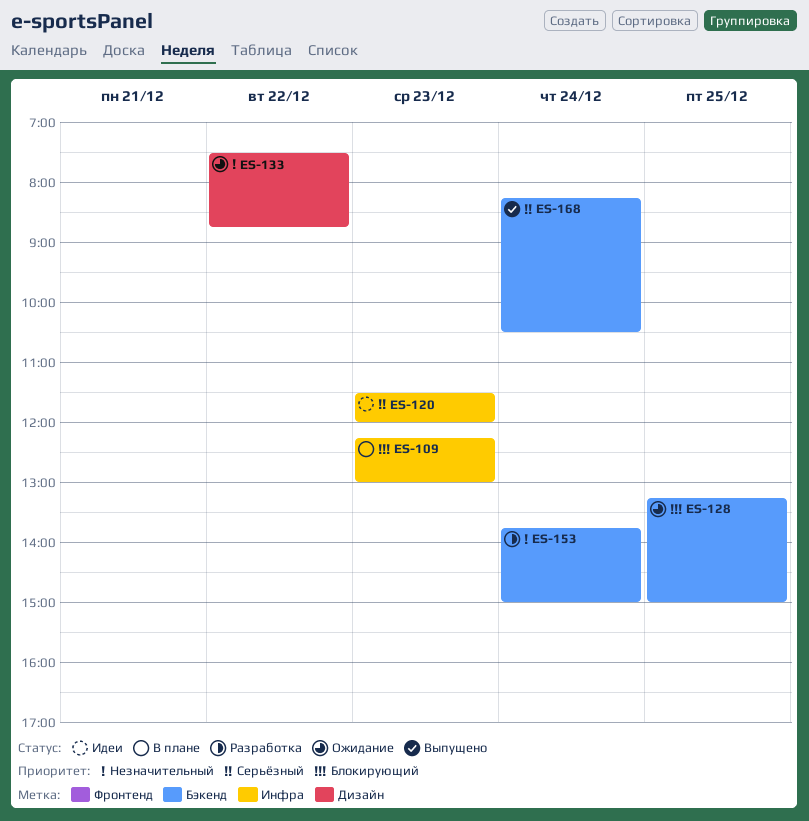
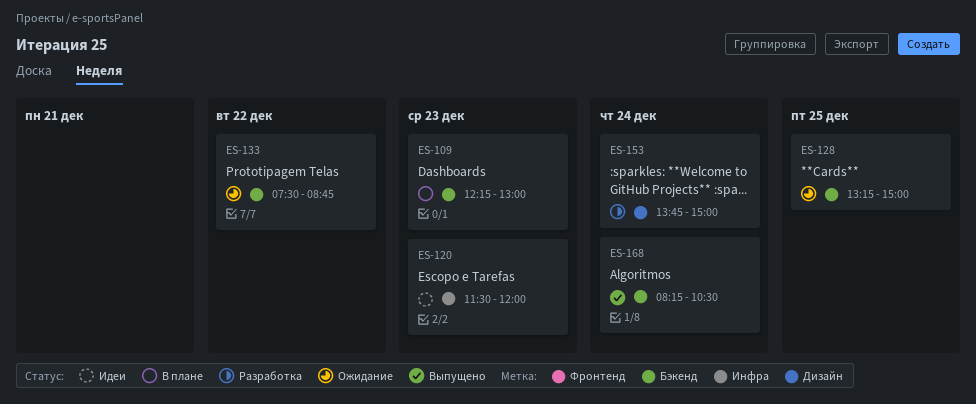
ES-109, label: Инфра -> Бэкенд
ES-133, label: Дизайн -> Бэкенд
ES-153, label: Бэкенд -> Дизайн

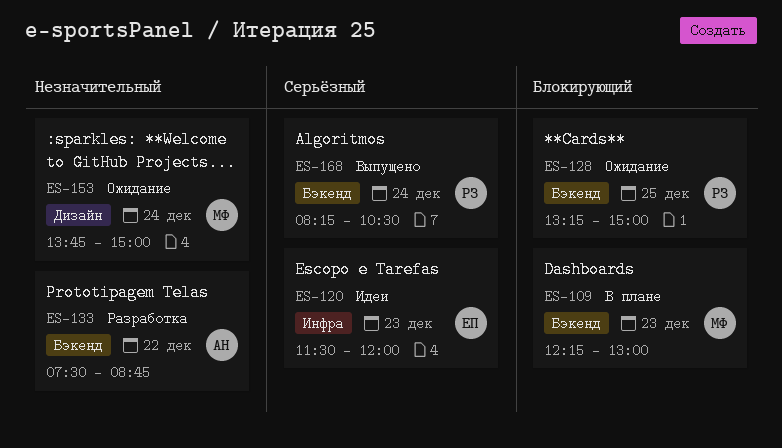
ES-133, status: Ожидание -> Разработка
ES-153, status: Разработка -> Ожидание

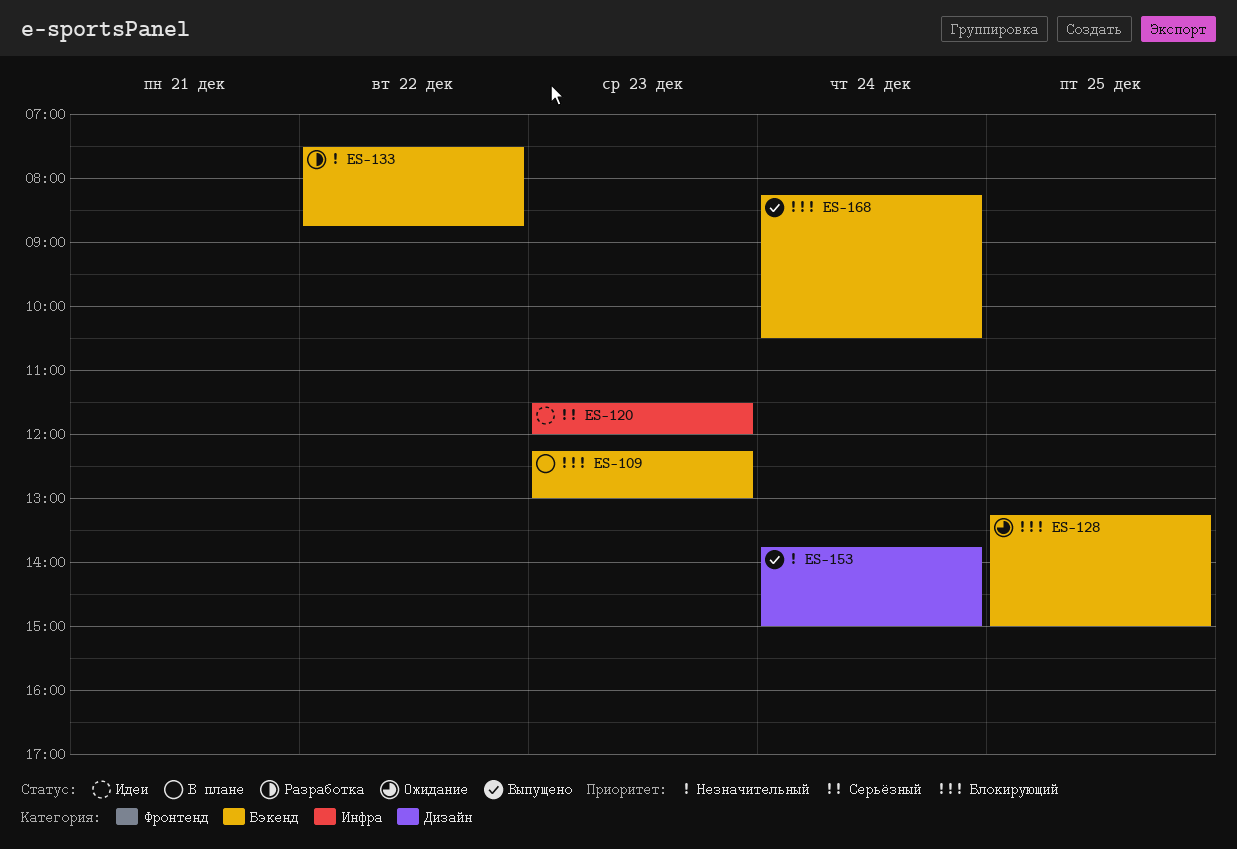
ES-153, status: Ожидание -> Выпущено
ES-168, priority: Серьёзный -> Блокирующий

